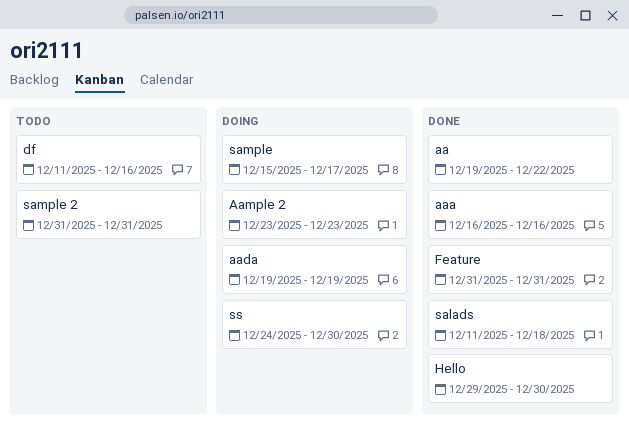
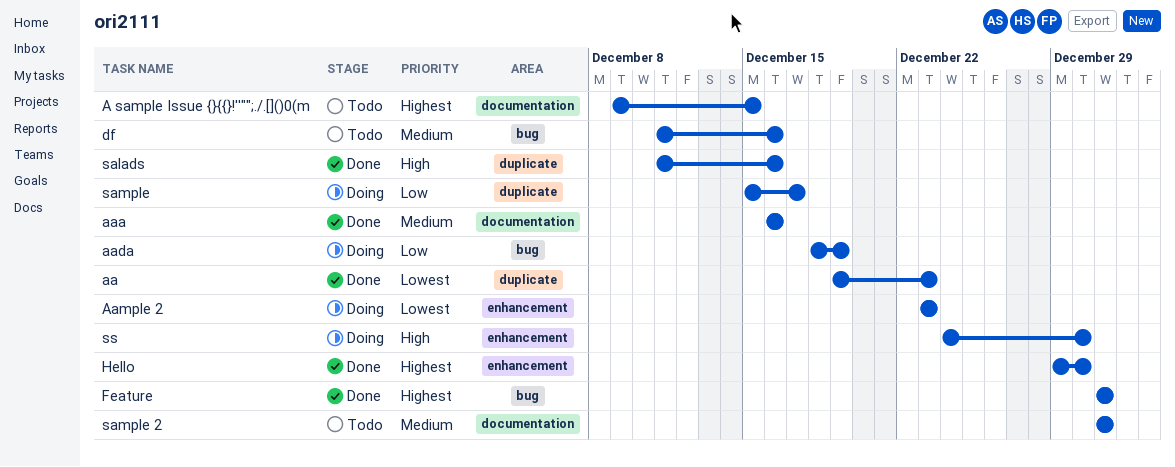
A sample Issue {}{{}!''"";./.[]()0(m: none -> present
aa, due: Dec 22 -> Dec 23
aada, start: Dec 19 -> Dec 18
salads, due: Dec 18 -> Dec 16

